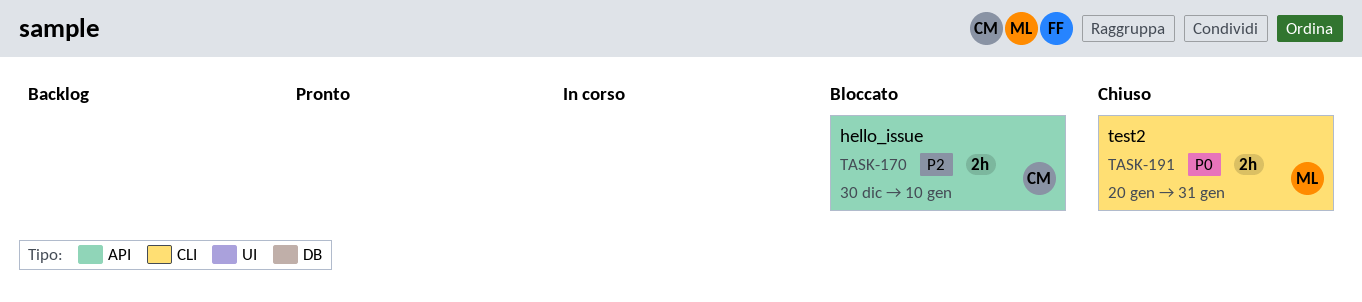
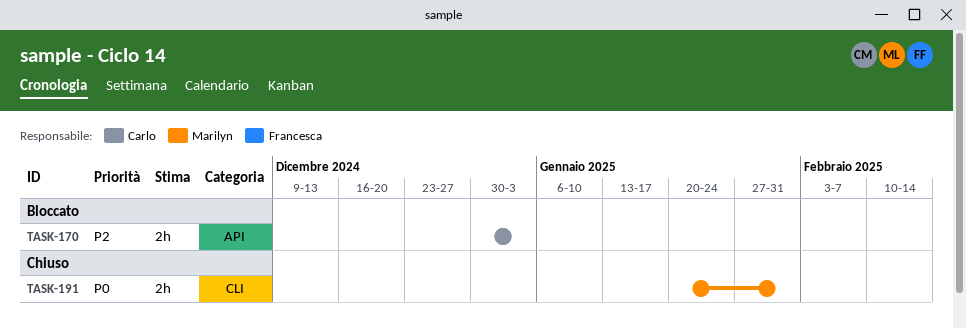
TASK-170, due: Jan 10 -> Jan 3

